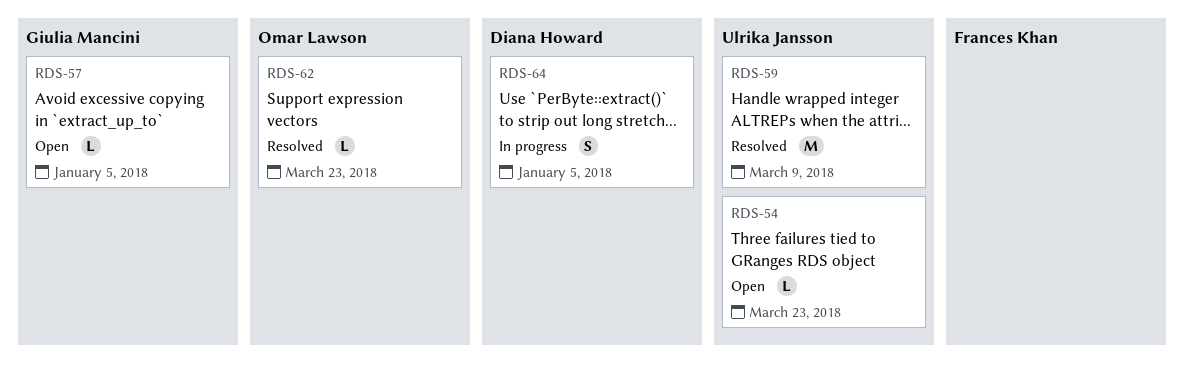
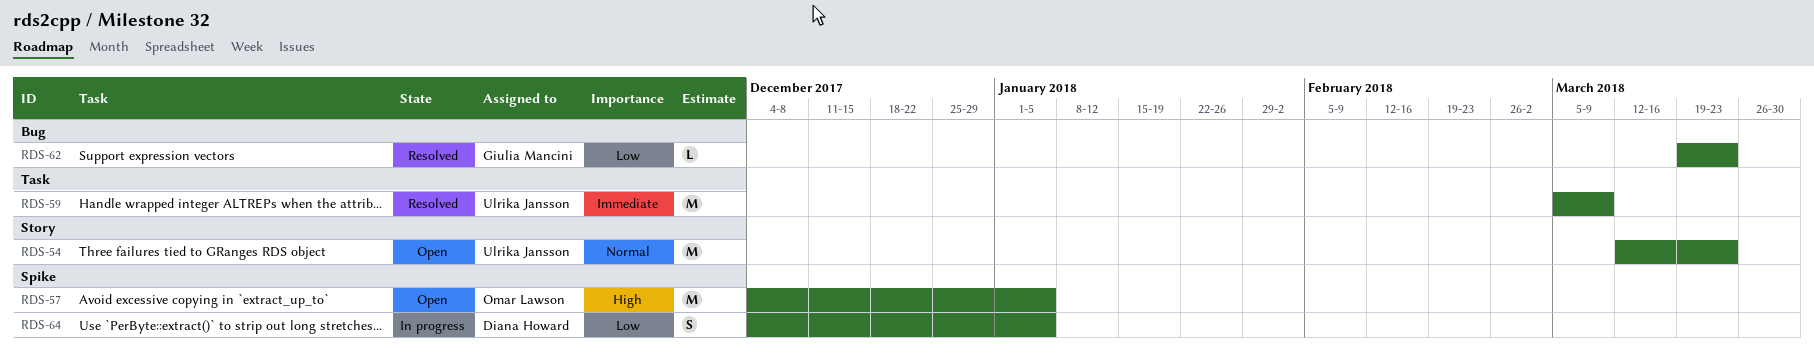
RDS-54, estimate: L -> M
RDS-57, owner: Giulia Mancini -> Omar Lawson
RDS-57, estimate: L -> M
RDS-62, owner: Omar Lawson -> Giulia Mancini

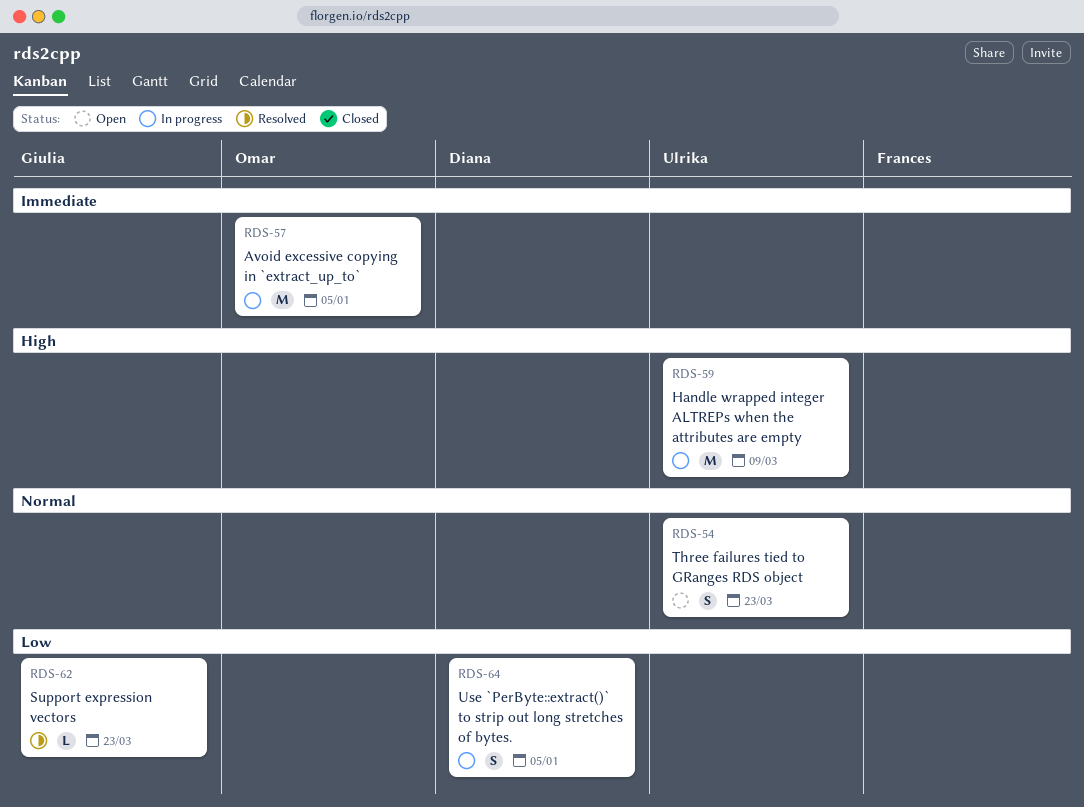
RDS-54, estimate: M -> S
RDS-57, status: Open -> In progress
RDS-57, priority: High -> Immediate
RDS-59, status: Resolved -> In progress
RDS-59, priority: Immediate -> High

